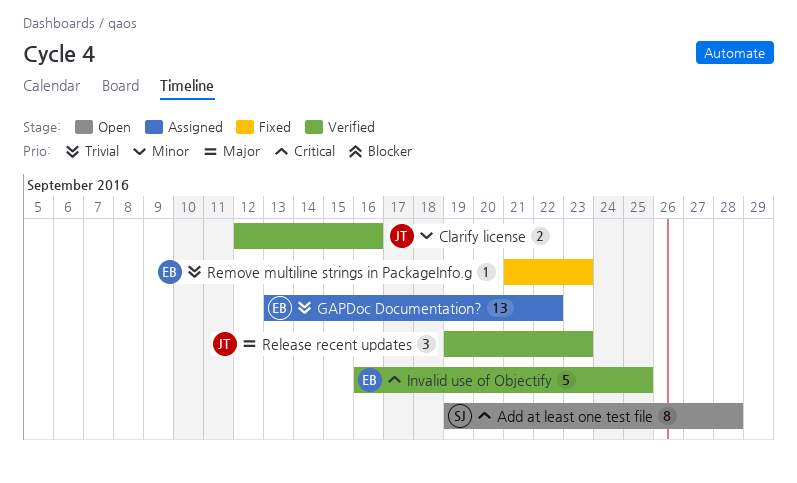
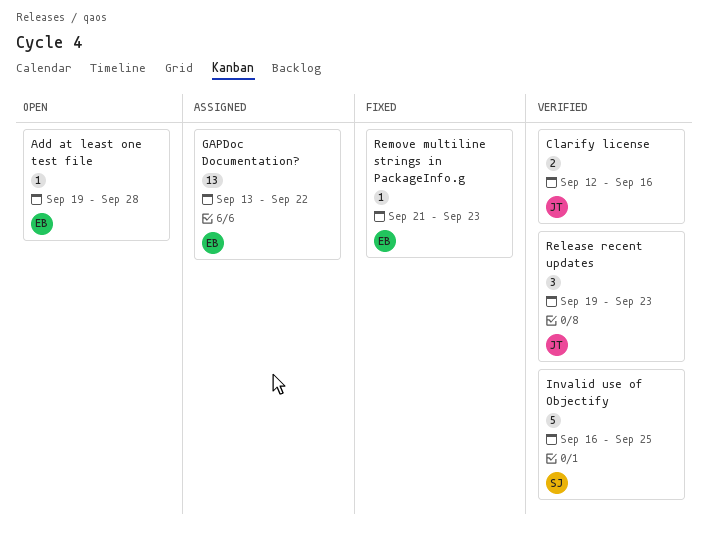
Add at least one test file, owner: SJ -> EB
Add at least one test file, estimate: 8 -> 1
Invalid use of Objectify, owner: EB -> SJ

